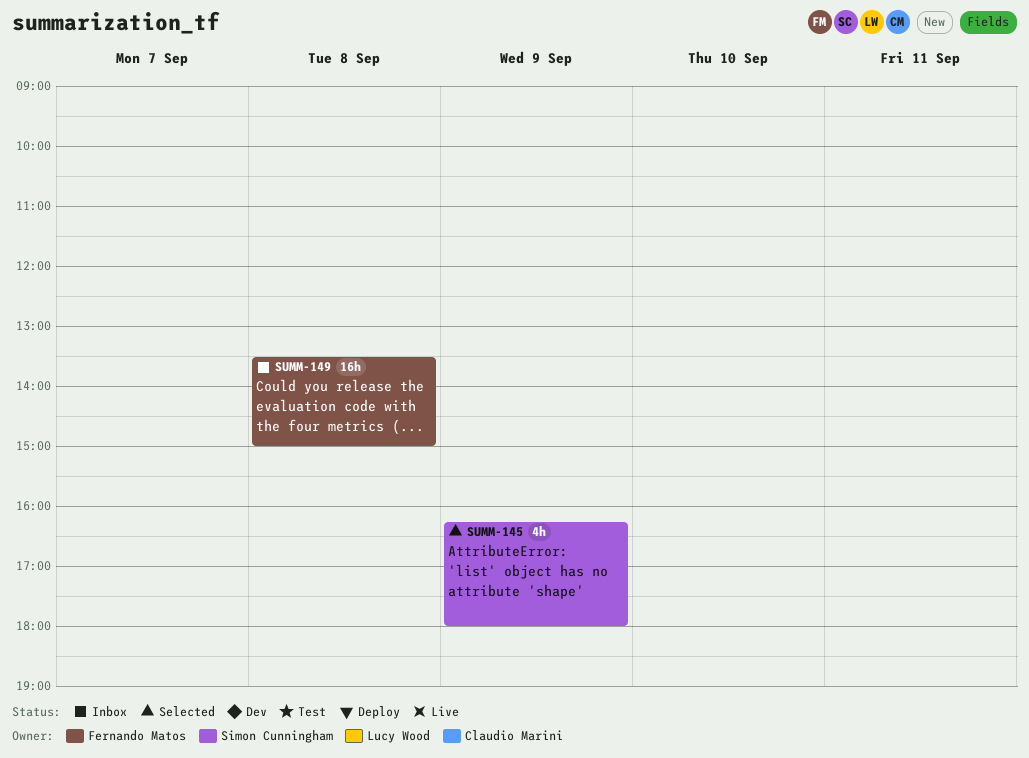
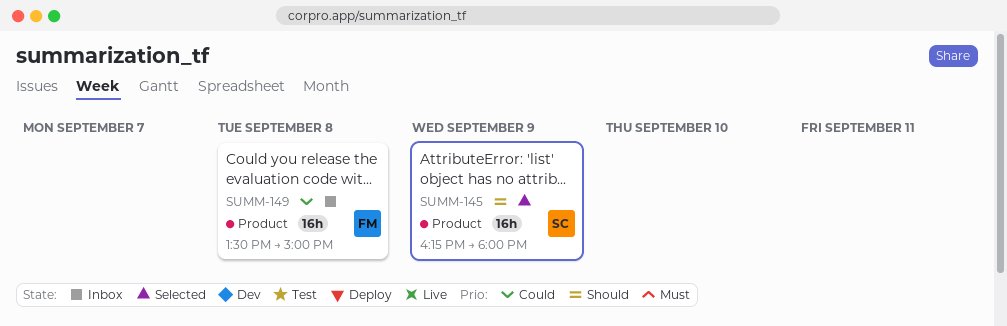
SUMM-145, estimate: 4h -> 16h

